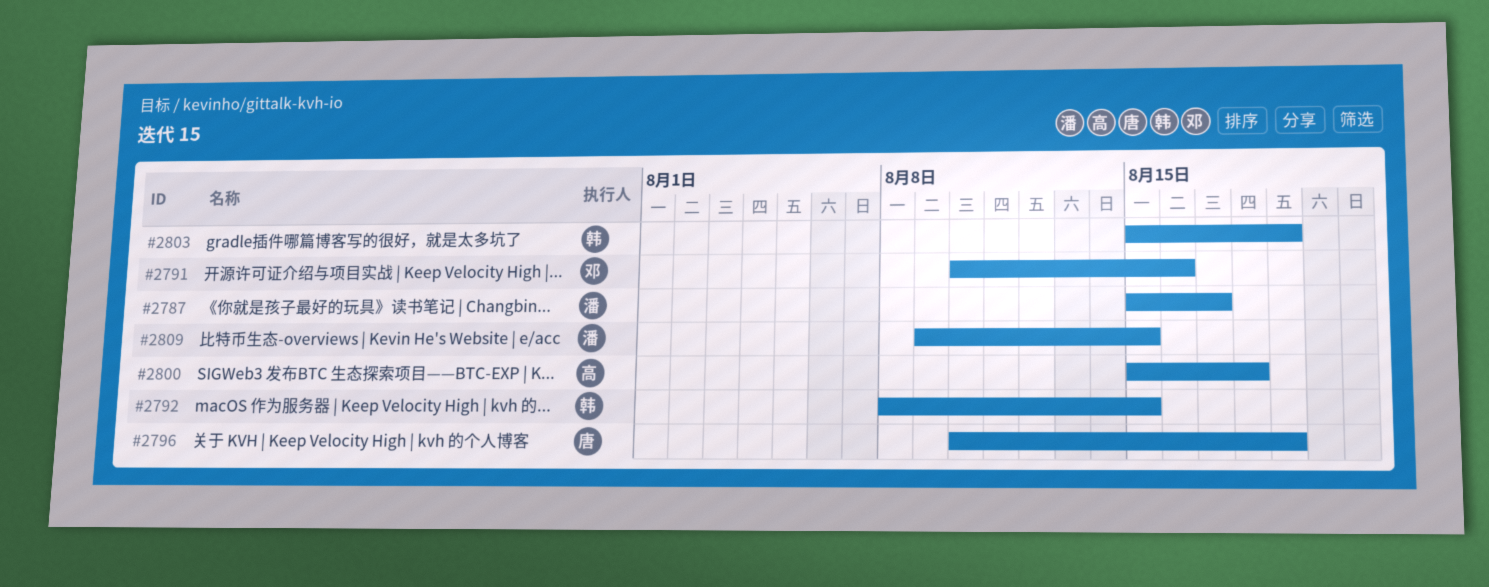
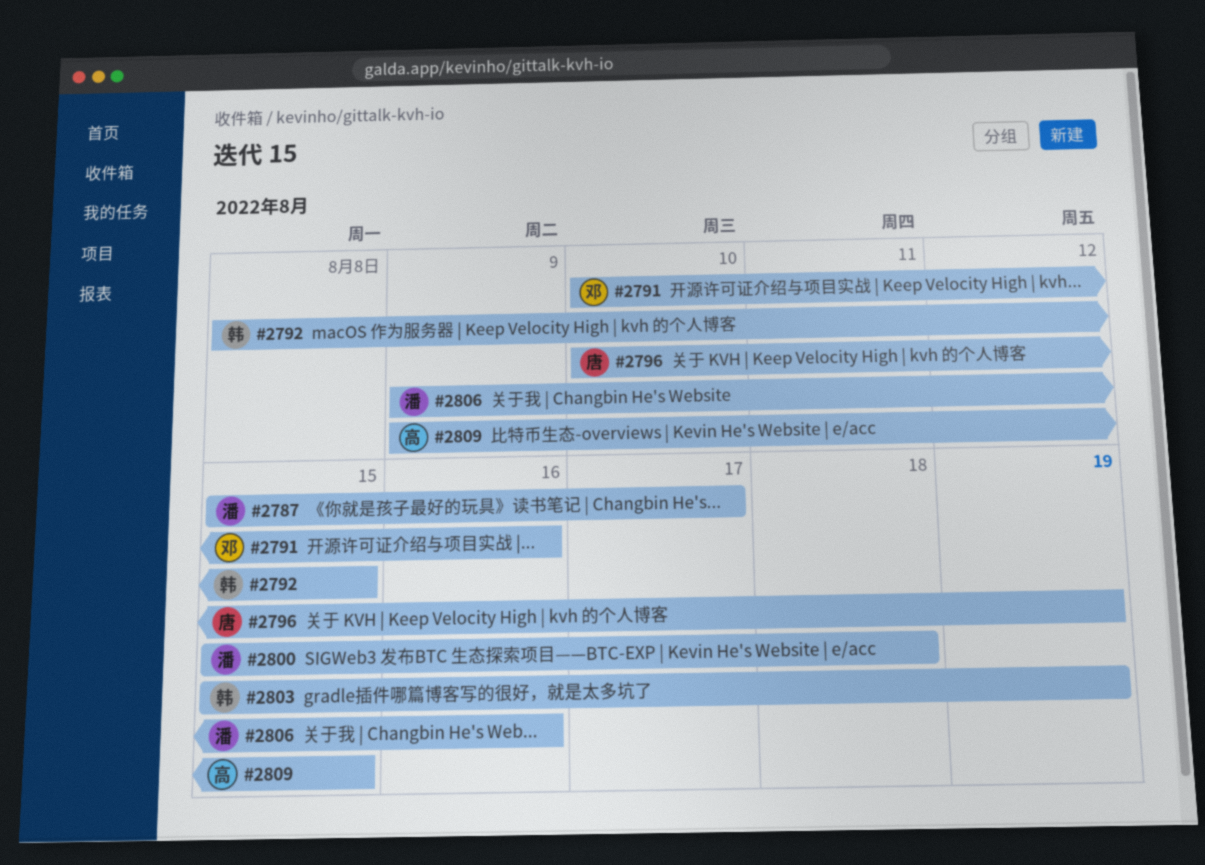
#2800, owner: 高 -> 潘
#2806: none -> present
#2809, owner: 潘 -> 高

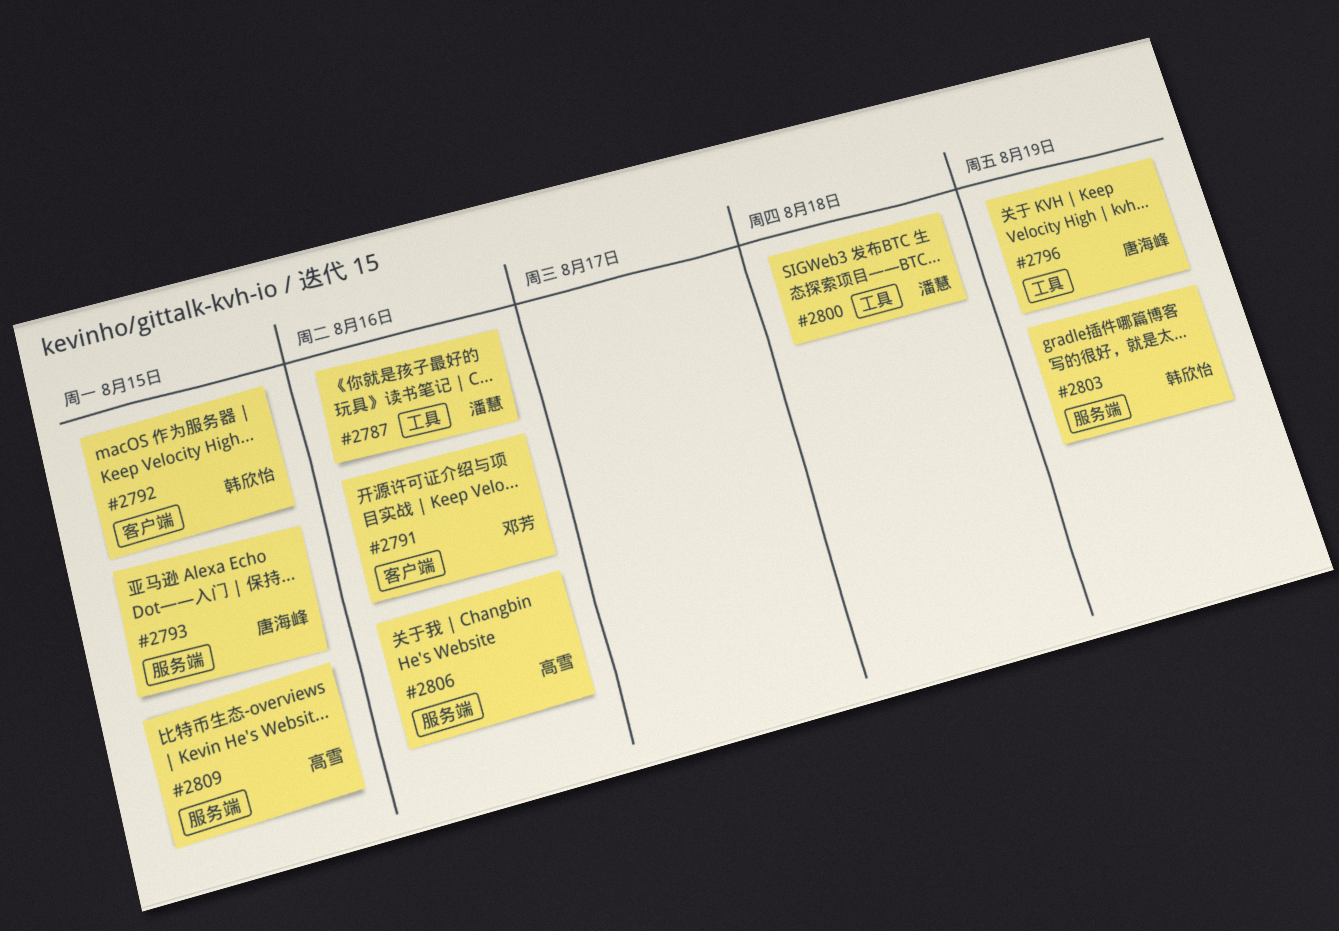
#2787, due: Aug 17 -> Aug 16
#2793: none -> present
#2806, owner: 潘慧 -> 高雪

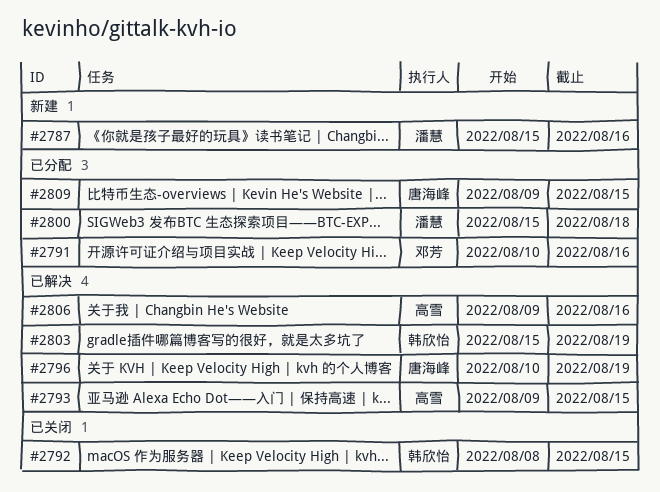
#2793, owner: 唐海峰 -> 高雪
#2809, owner: 高雪 -> 唐海峰

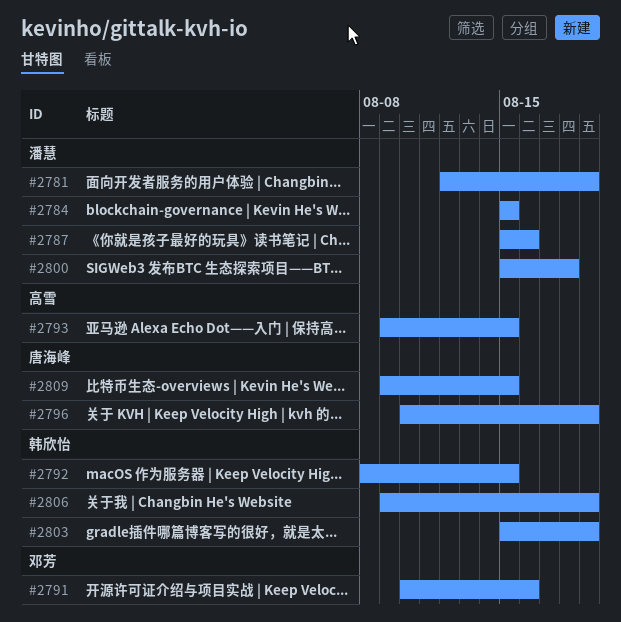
#2781: none -> present
#2784: none -> present
#2806, owner: 高雪 -> 韩欣怡
#2806, due: Aug 16 -> Aug 19

